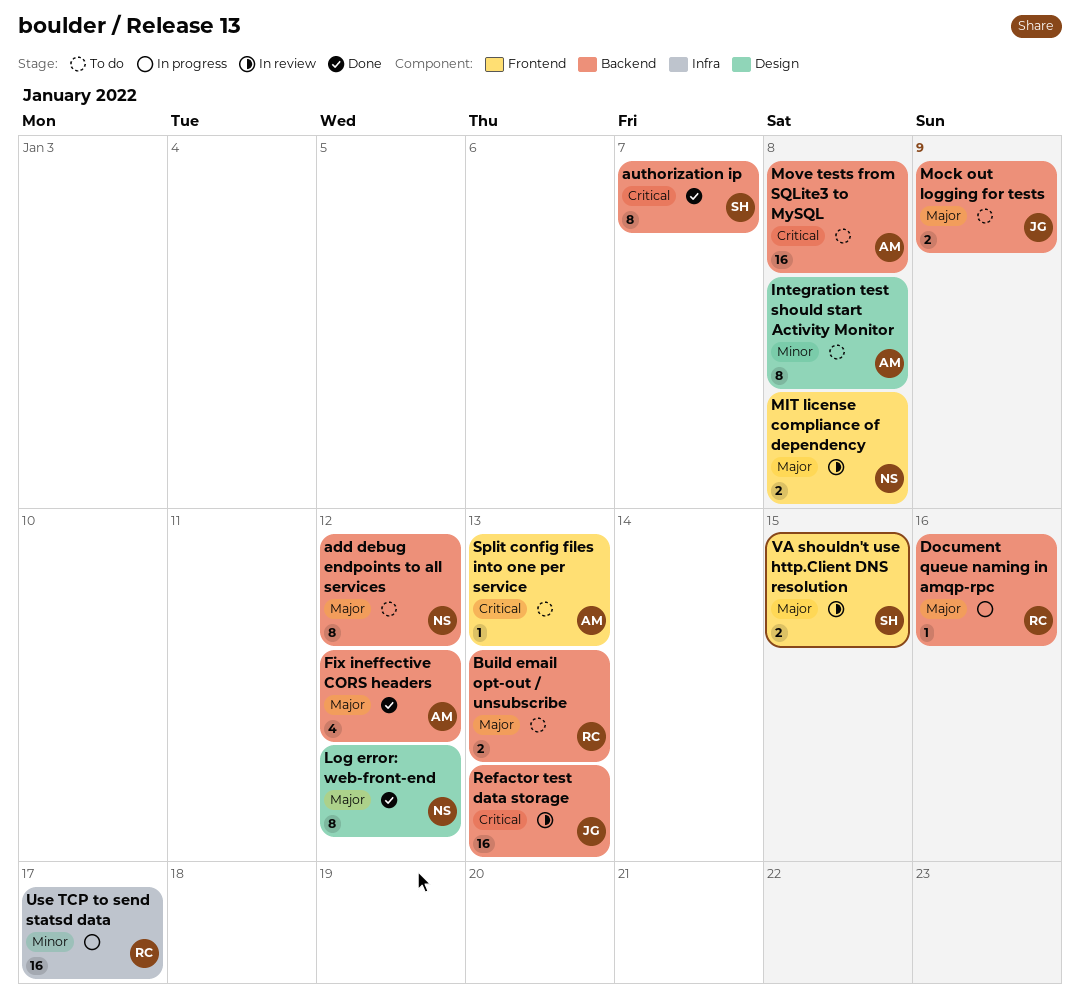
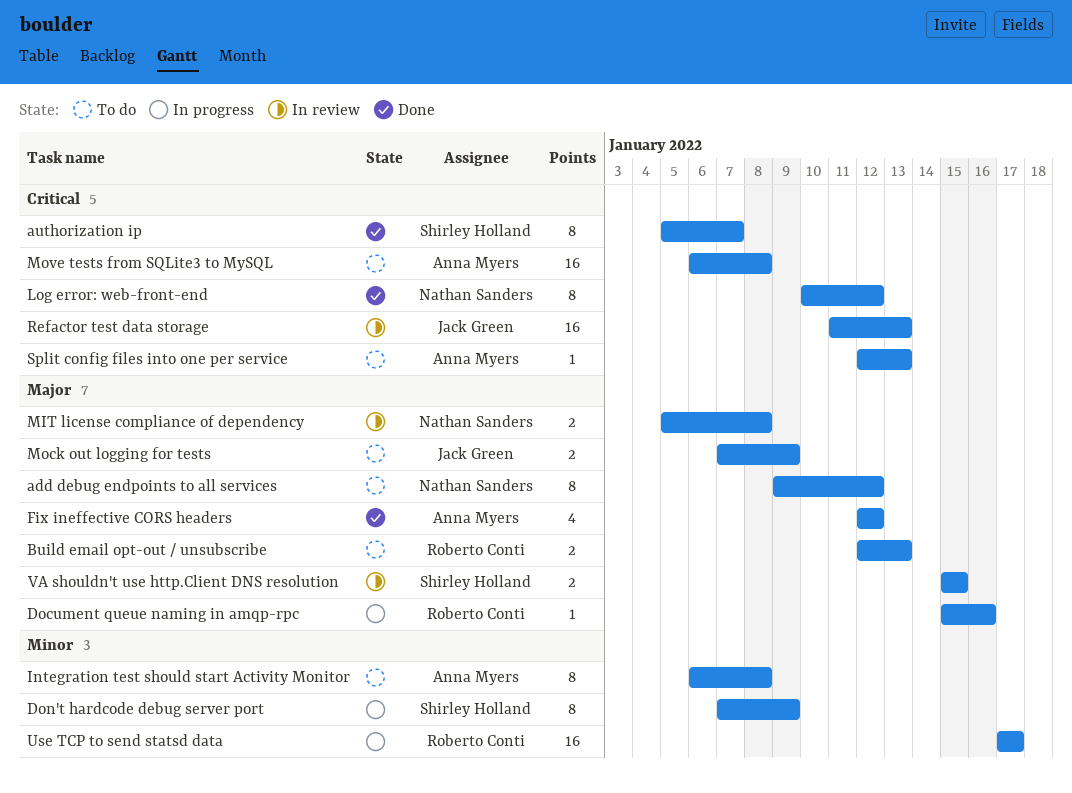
Don't hardcode debug server port: none -> present
Log error: web-front-end, priority: Major -> Critical

